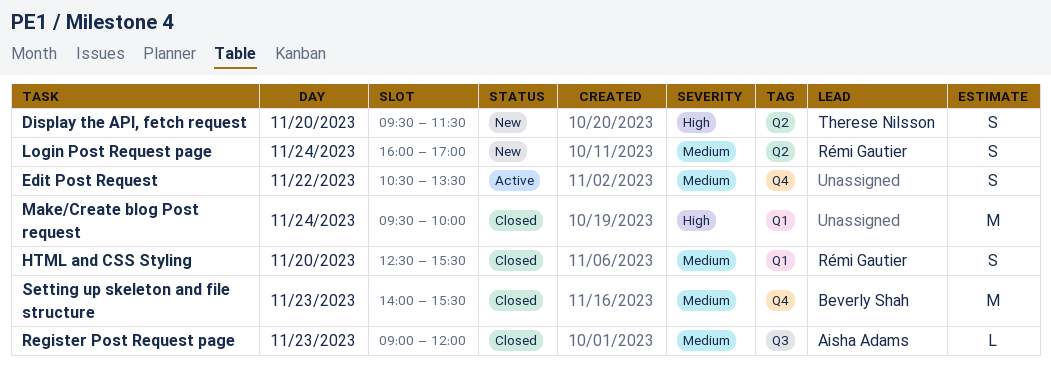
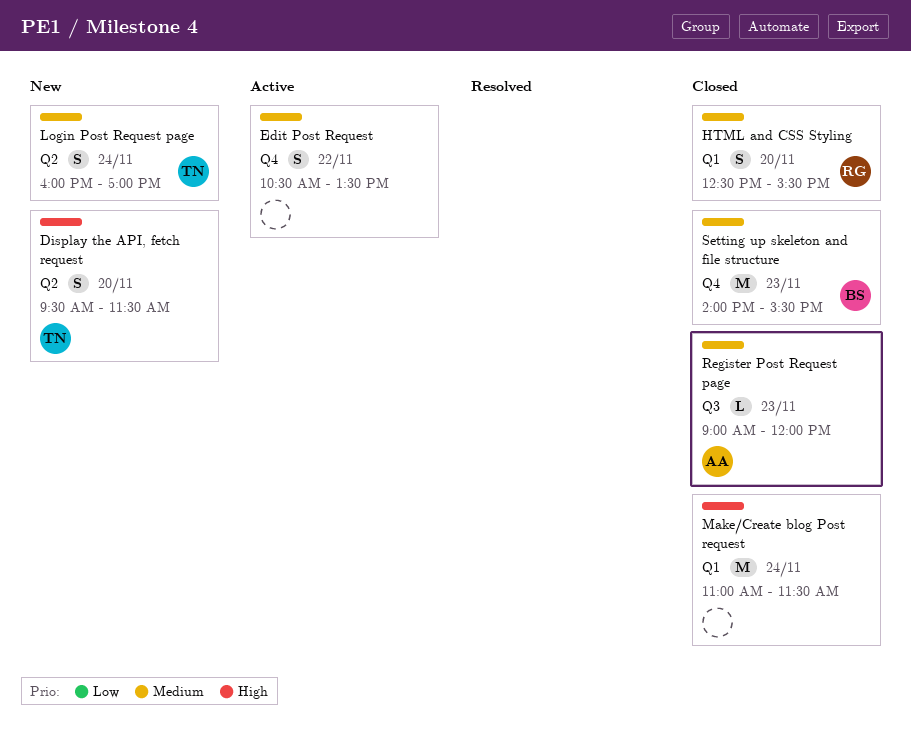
Login Post Request page, owner: Rémi Gautier -> Therese Nilsson
Make/Create blog Post request, begins: 09:30 -> 11:00
Make/Create blog Post request, ends: 10:00 -> 11:30

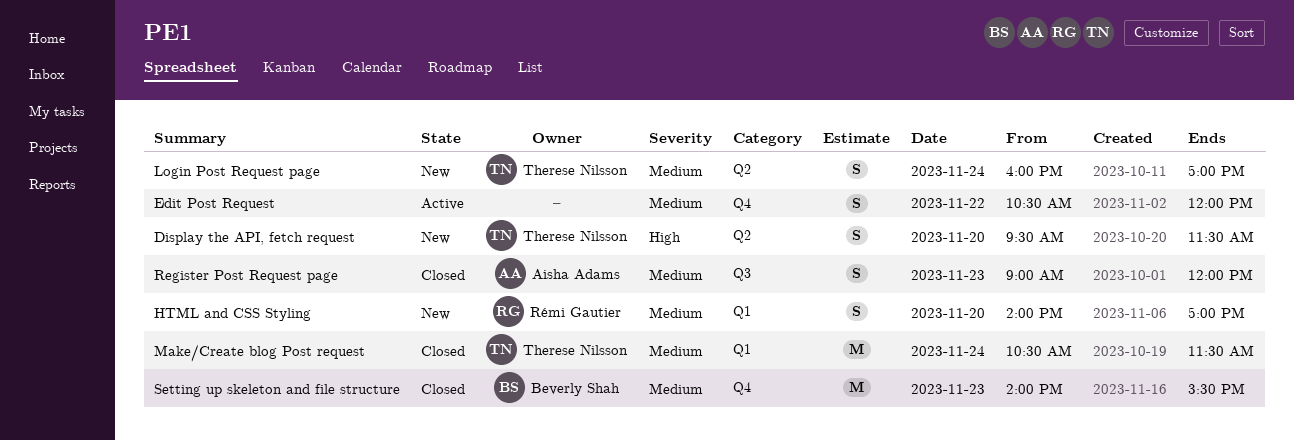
Edit Post Request, ends: 13:30 -> 12:00
HTML and CSS Styling, status: Closed -> New
HTML and CSS Styling, begins: 12:30 -> 14:00
HTML and CSS Styling, ends: 15:30 -> 17:00
Make/Create blog Post request, owner: none -> Therese Nilsson
Make/Create blog Post request, priority: High -> Medium
Make/Create blog Post request, begins: 11:00 -> 10:30
Register Post Request page, estimate: L -> S

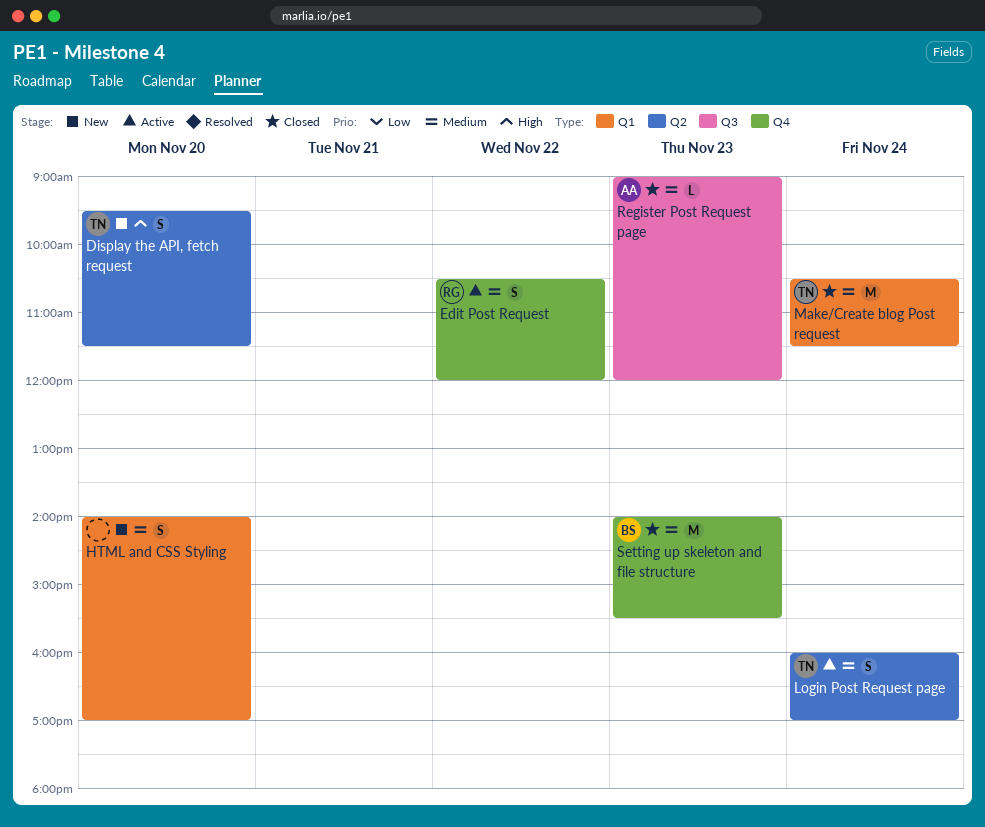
Edit Post Request, owner: none -> Rémi Gautier
HTML and CSS Styling, owner: Rémi Gautier -> none
Login Post Request page, status: New -> Active
Register Post Request page, estimate: S -> L

